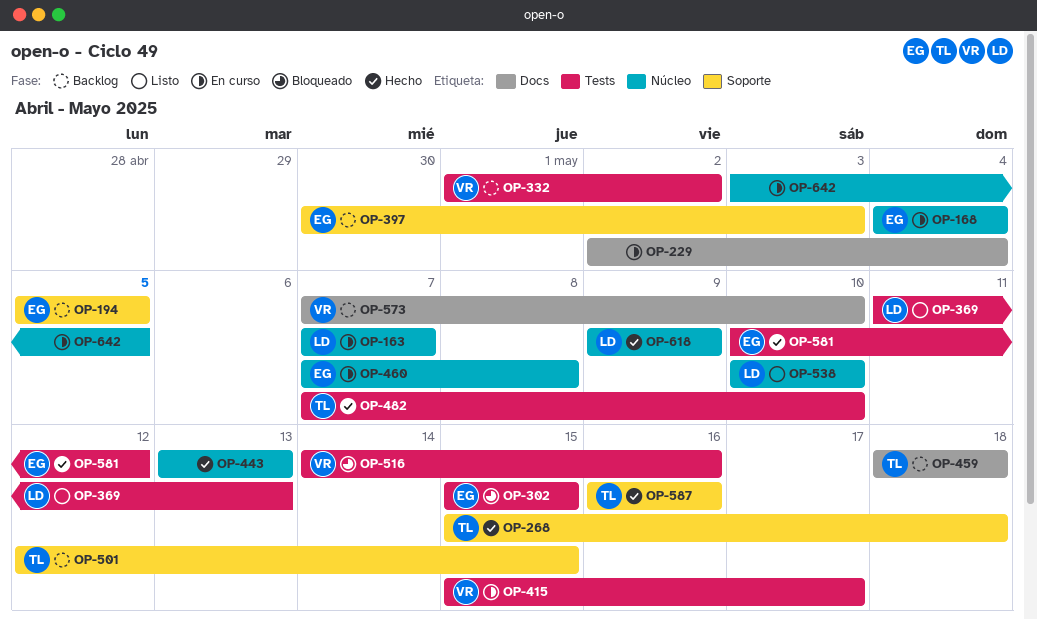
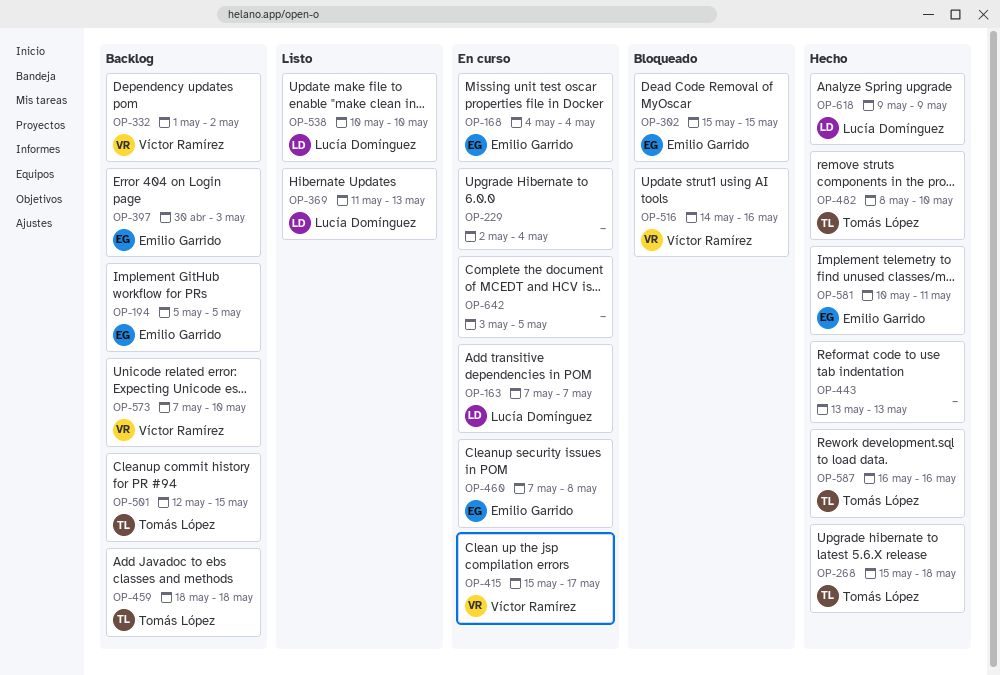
OP-482, start: May 7 -> May 8
OP-581, due: May 12 -> May 11

